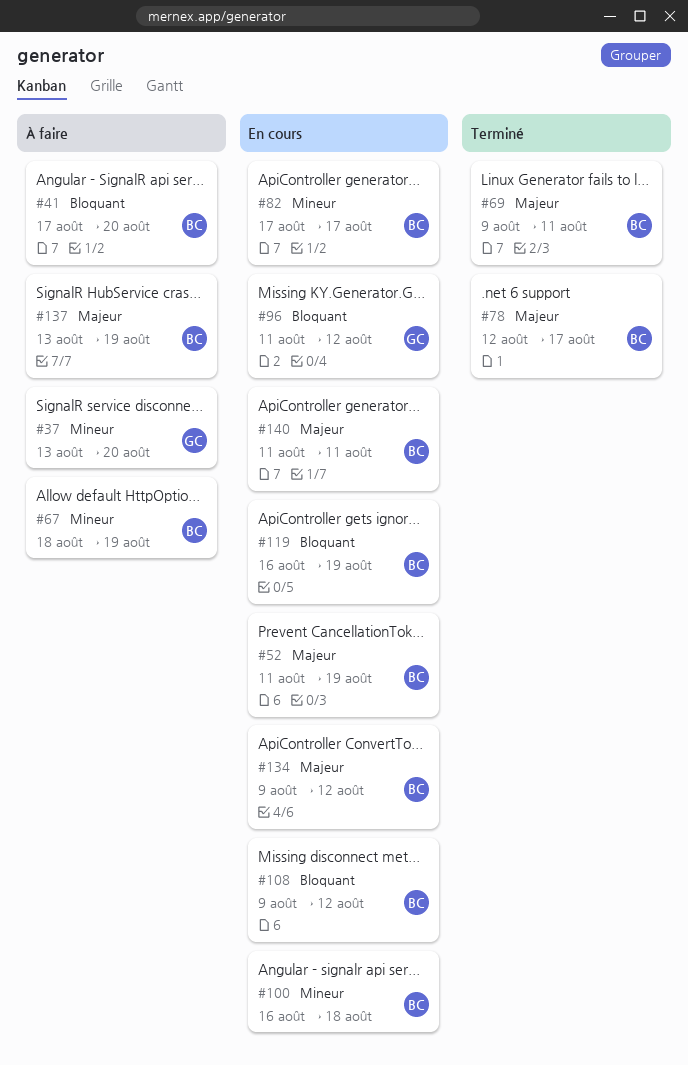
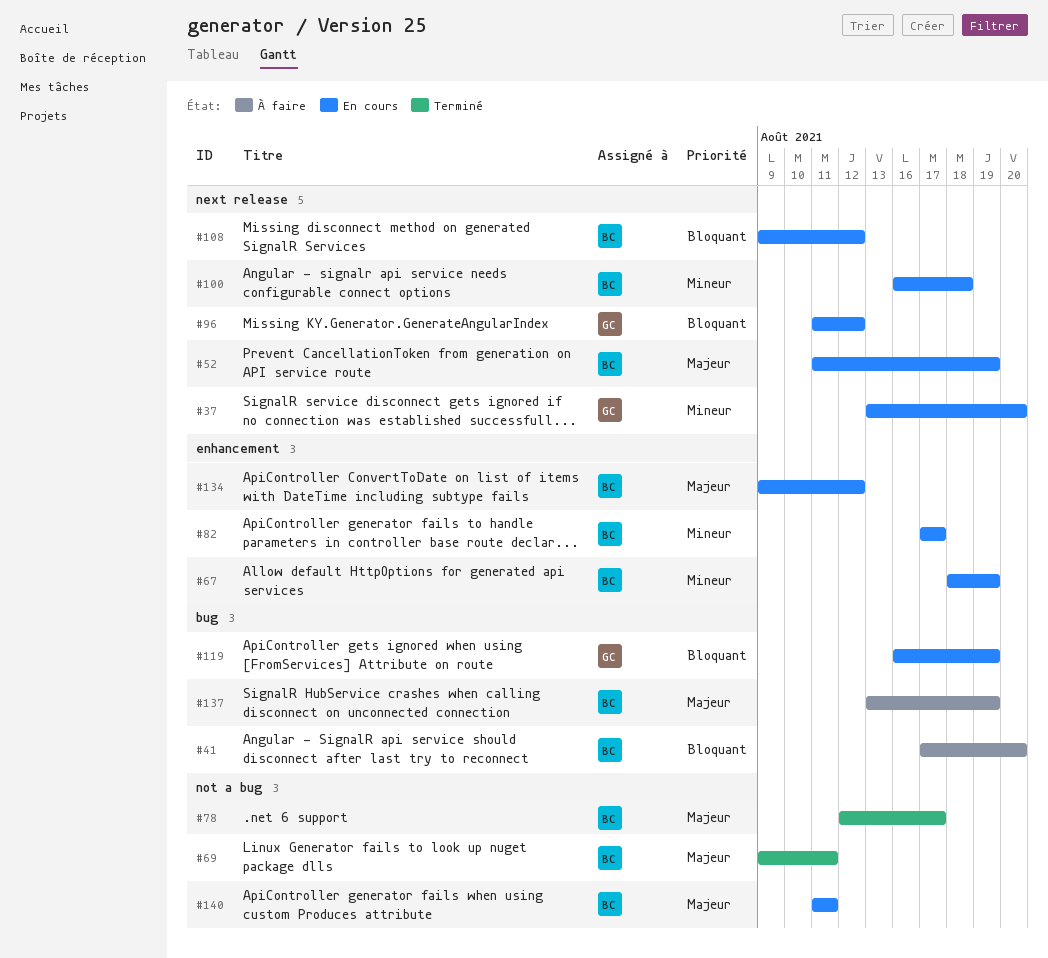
#37, status: À faire -> En cours
#67, status: À faire -> En cours
#119, owner: BC -> GC

